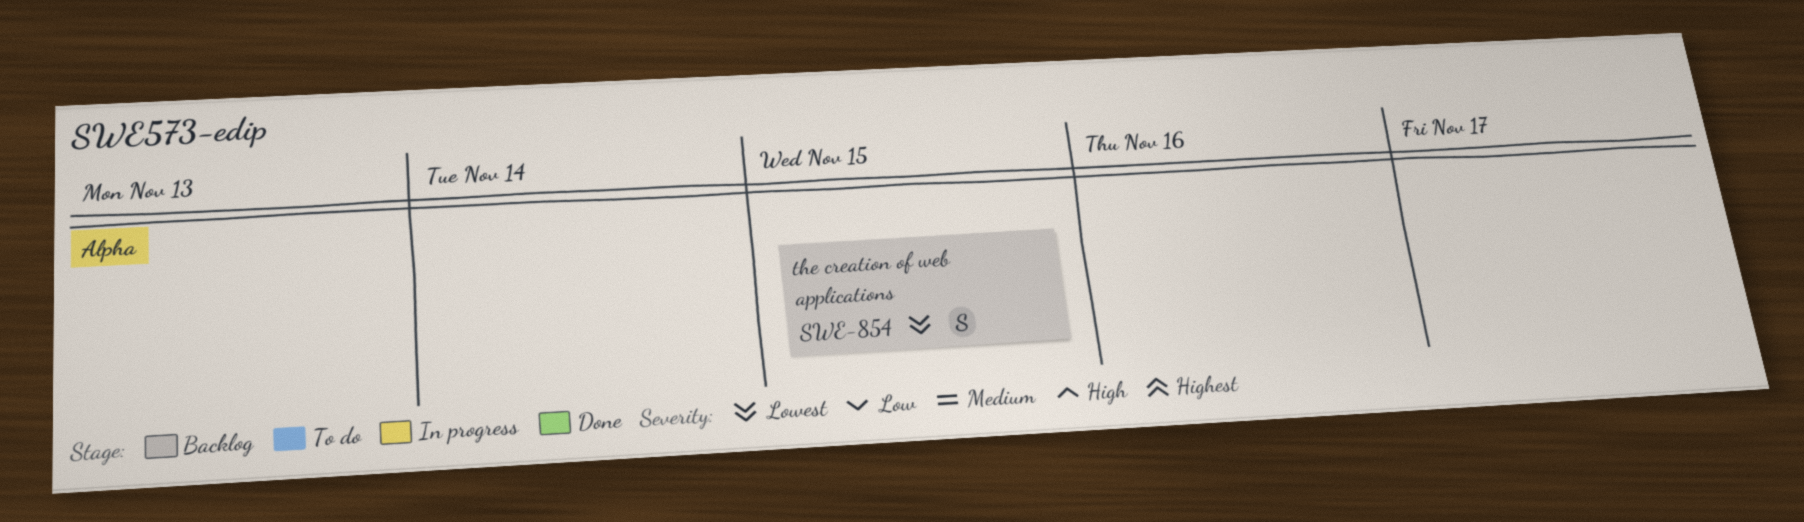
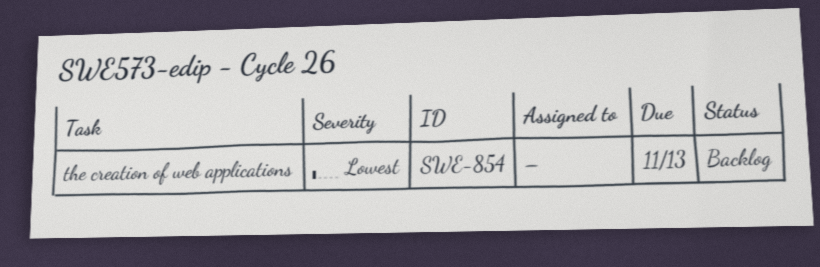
SWE-854, due: Nov 15 -> Nov 13

